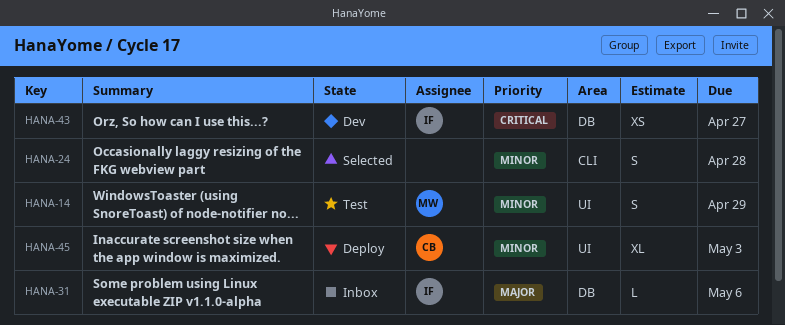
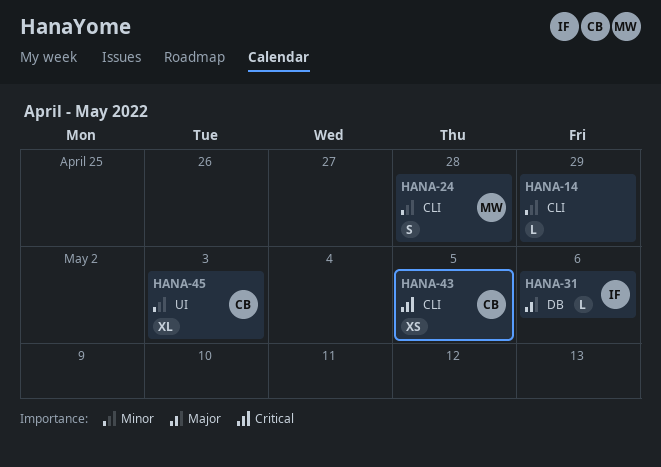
HANA-14, owner: MW -> none
HANA-14, label: UI -> CLI
HANA-14, estimate: S -> L
HANA-24, owner: none -> MW
HANA-43, owner: IF -> CB
HANA-43, label: DB -> CLI
HANA-43, due: Apr 27 -> May 5

